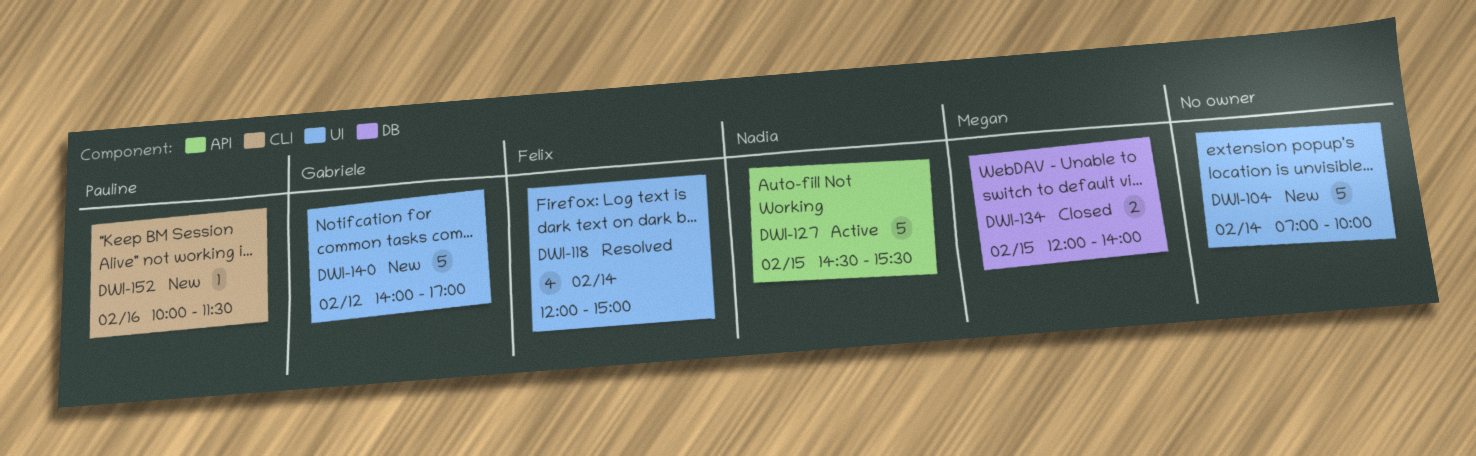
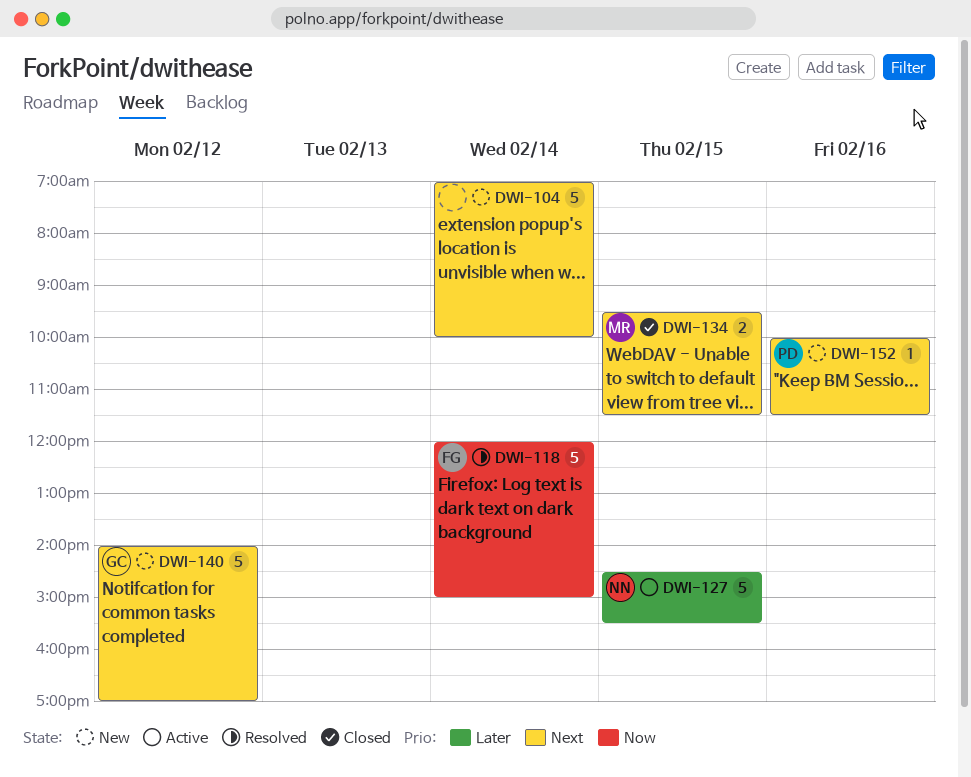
DWI-118, estimate: 4 -> 5
DWI-134, begins: 12:00 -> 09:30
DWI-134, ends: 14:00 -> 11:30

